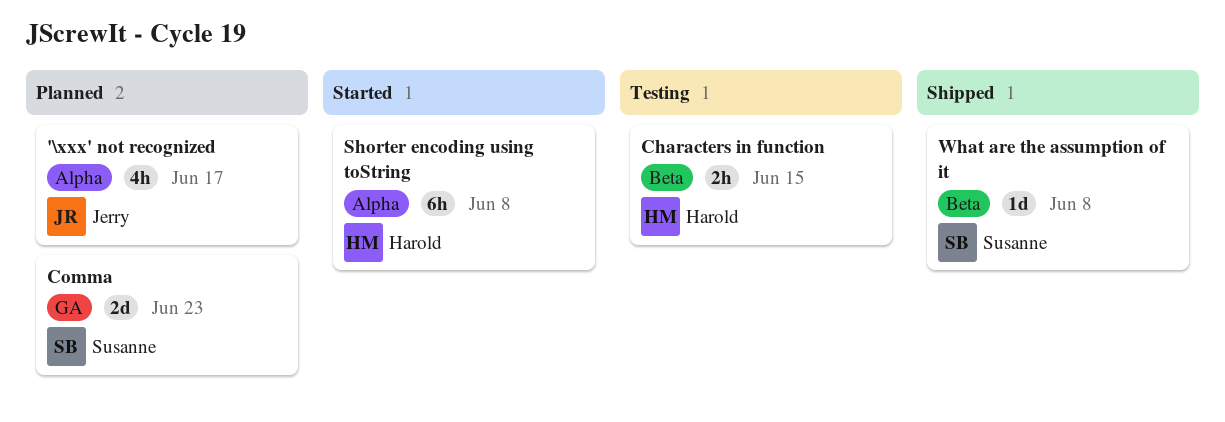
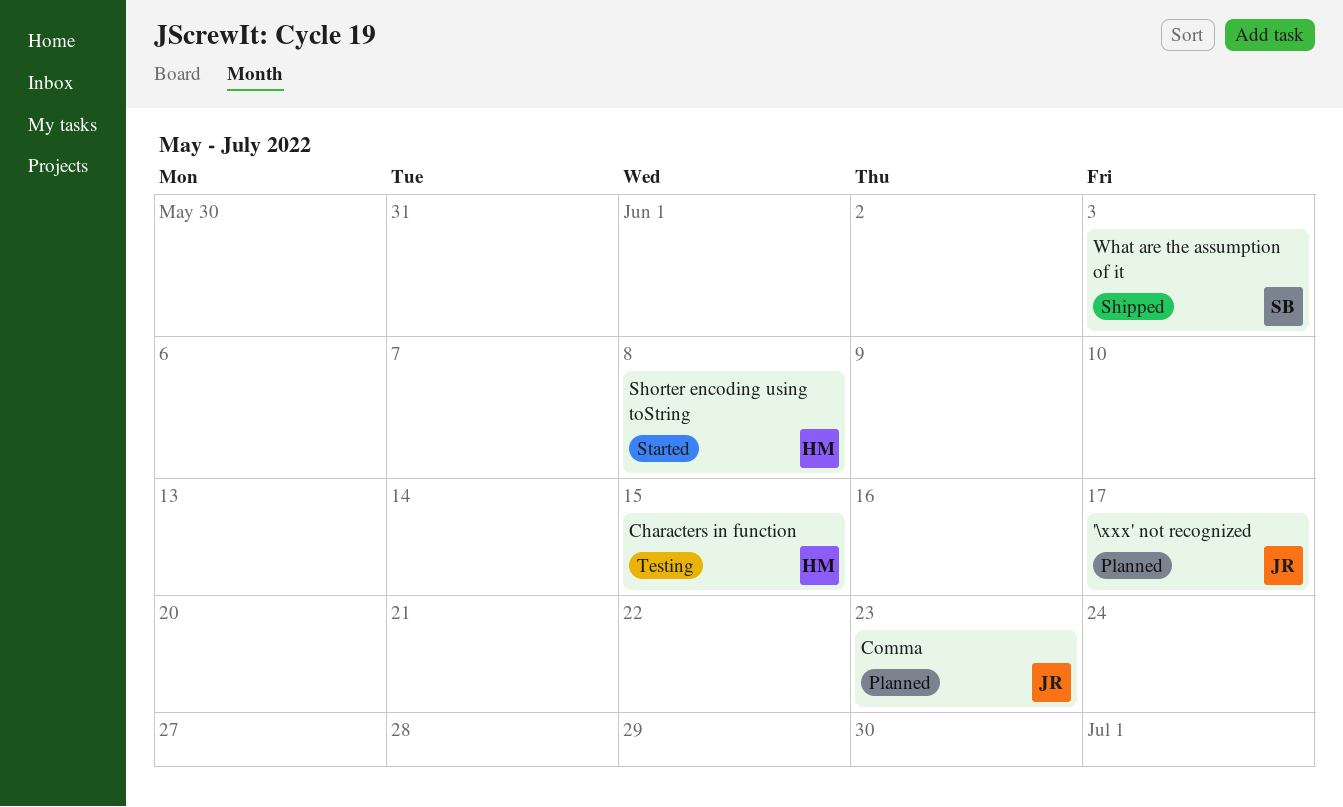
Comma, owner: Susanne -> Jerry
What are the assumption of it, due: Jun 8 -> Jun 3

